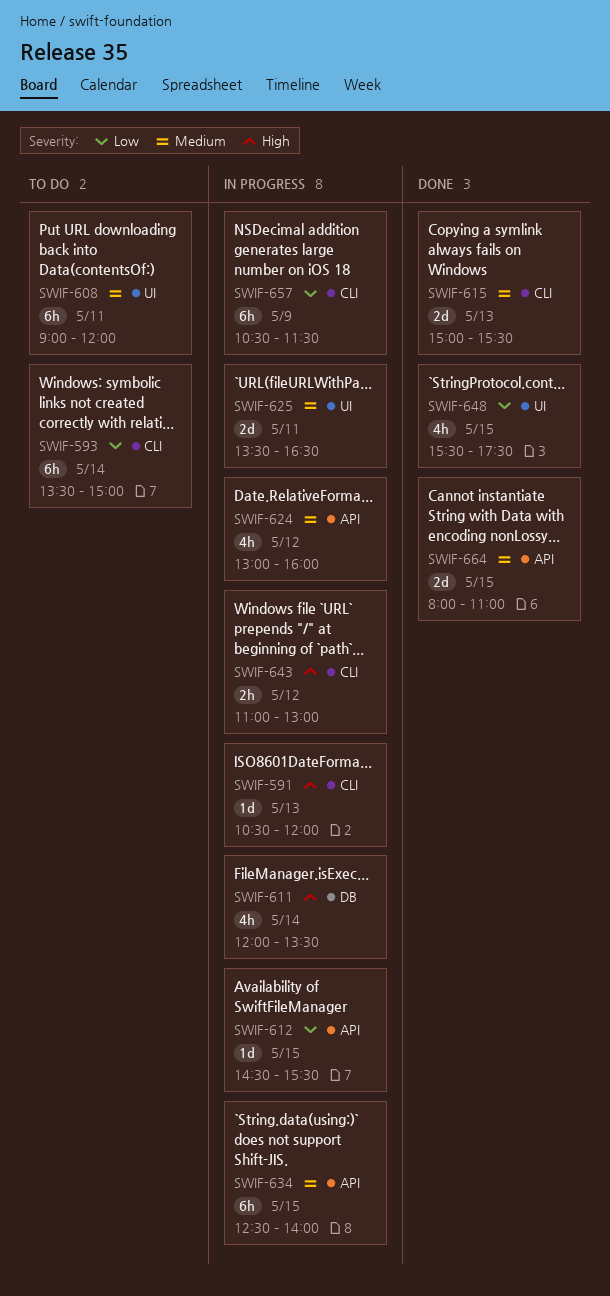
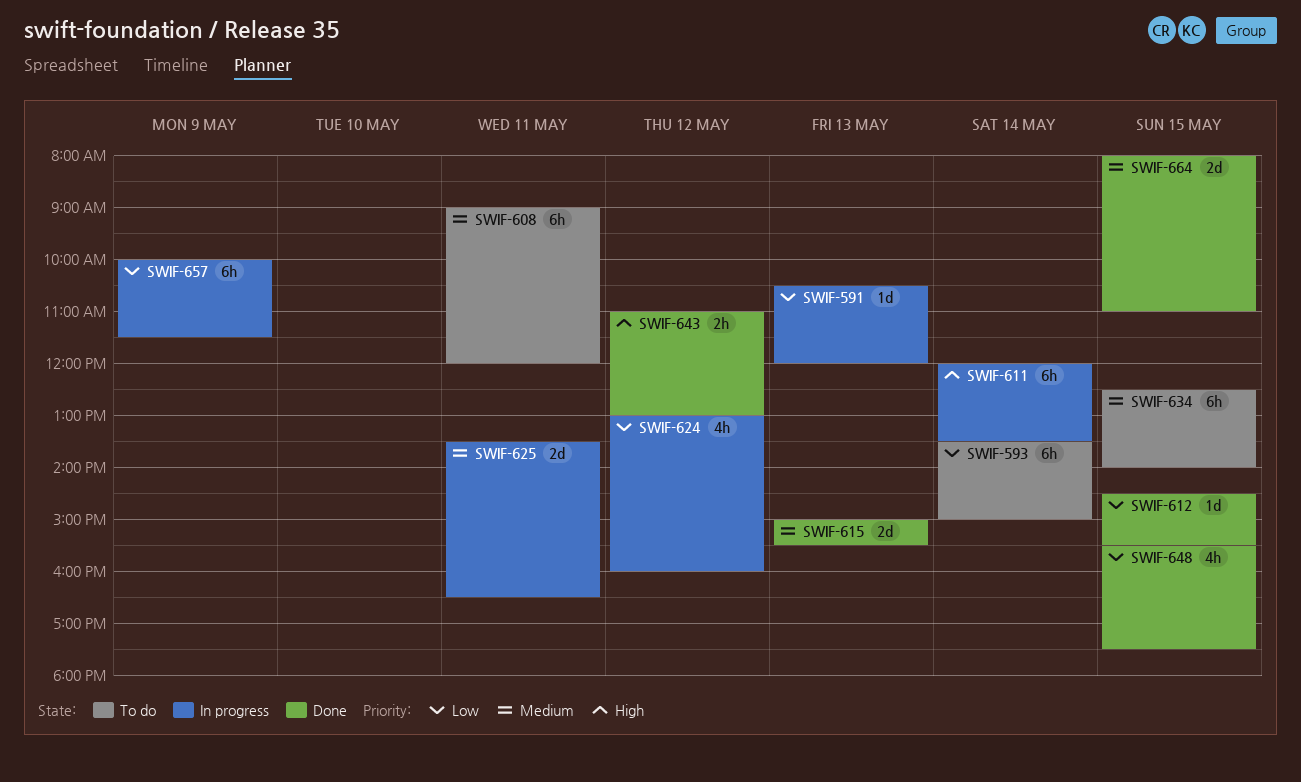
SWIF-591, priority: High -> Low
SWIF-611, estimate: 4h -> 6h
SWIF-612, status: In progress -> Done
SWIF-624, priority: Medium -> Low
SWIF-634, status: In progress -> To do
SWIF-643, status: In progress -> Done
SWIF-657, begins: 10:30 -> 10:00

